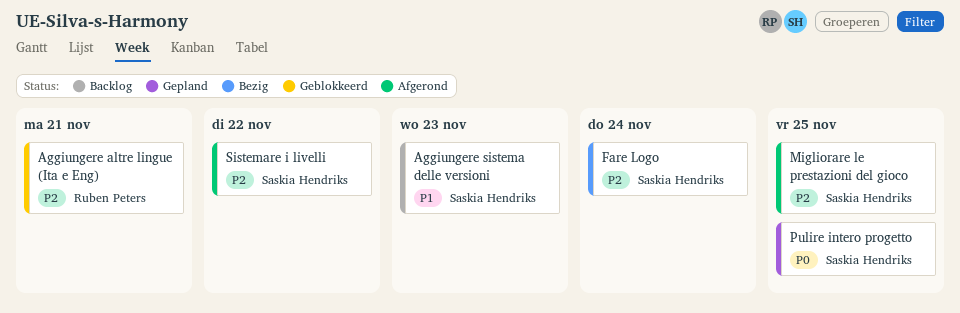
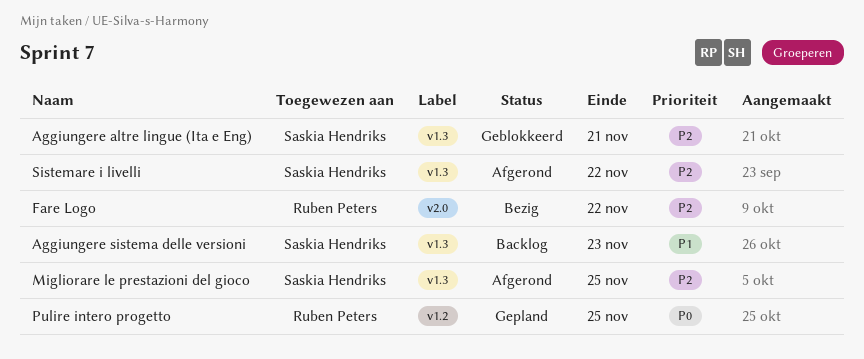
Aggiungere altre lingue (Ita e Eng), owner: Ruben Peters -> Saskia Hendriks
Fare Logo, owner: Saskia Hendriks -> Ruben Peters
Fare Logo, due: Nov 24 -> Nov 22
Pulire intero progetto, owner: Saskia Hendriks -> Ruben Peters

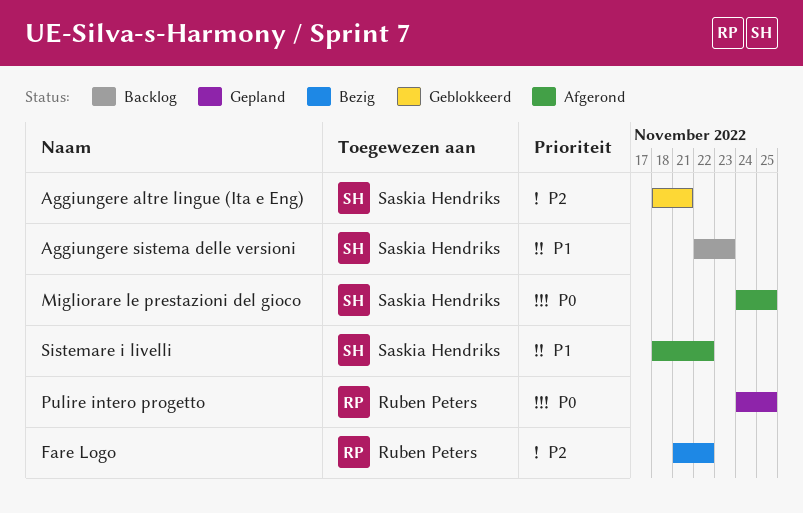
Migliorare le prestazioni del gioco, priority: P2 -> P0
Sistemare i livelli, priority: P2 -> P1

